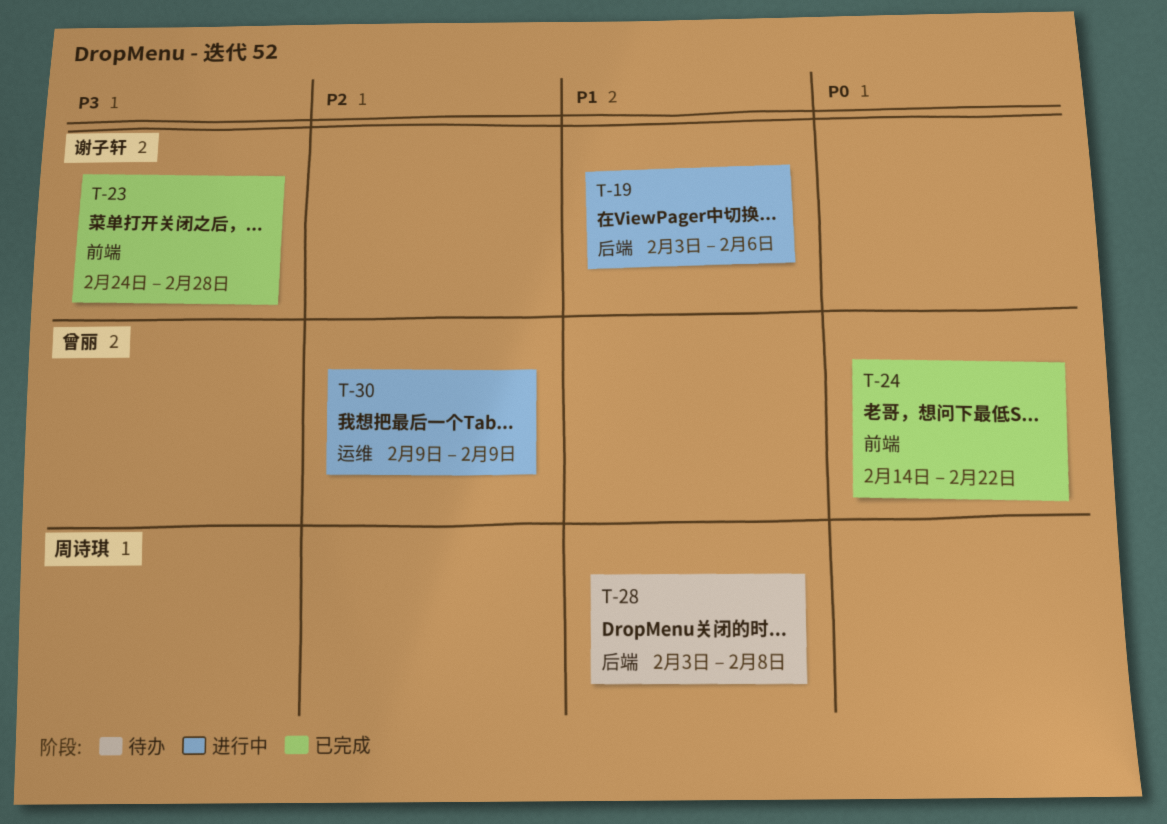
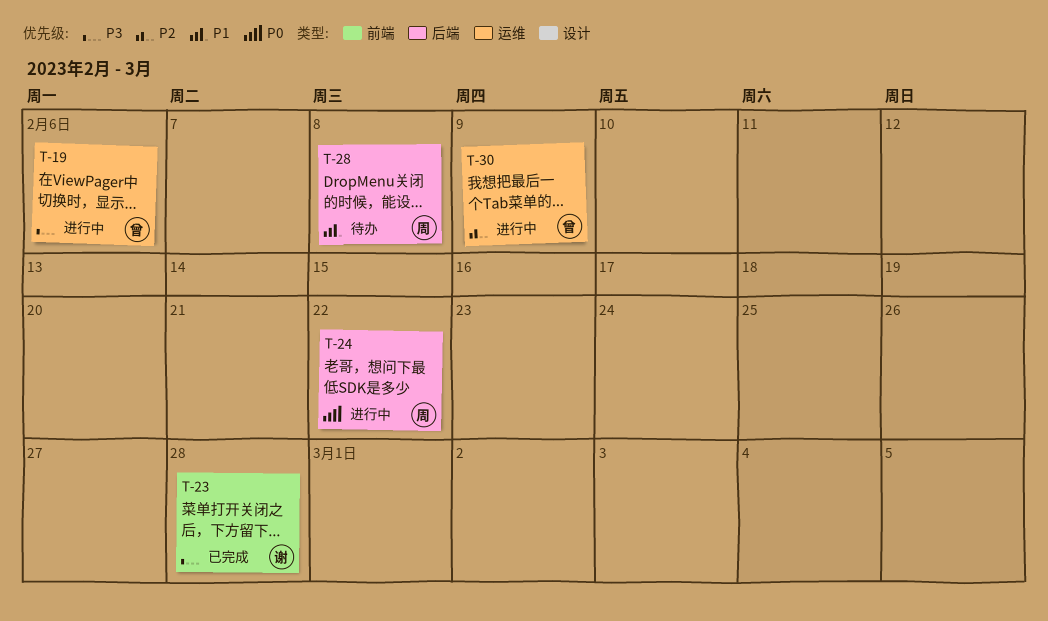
T-19, owner: 谢子轩 -> 曾丽
T-19, priority: P1 -> P3
T-19, label: 后端 -> 运维
T-24, status: 已完成 -> 进行中
T-24, owner: 曾丽 -> 周诗琪
T-24, label: 前端 -> 后端

